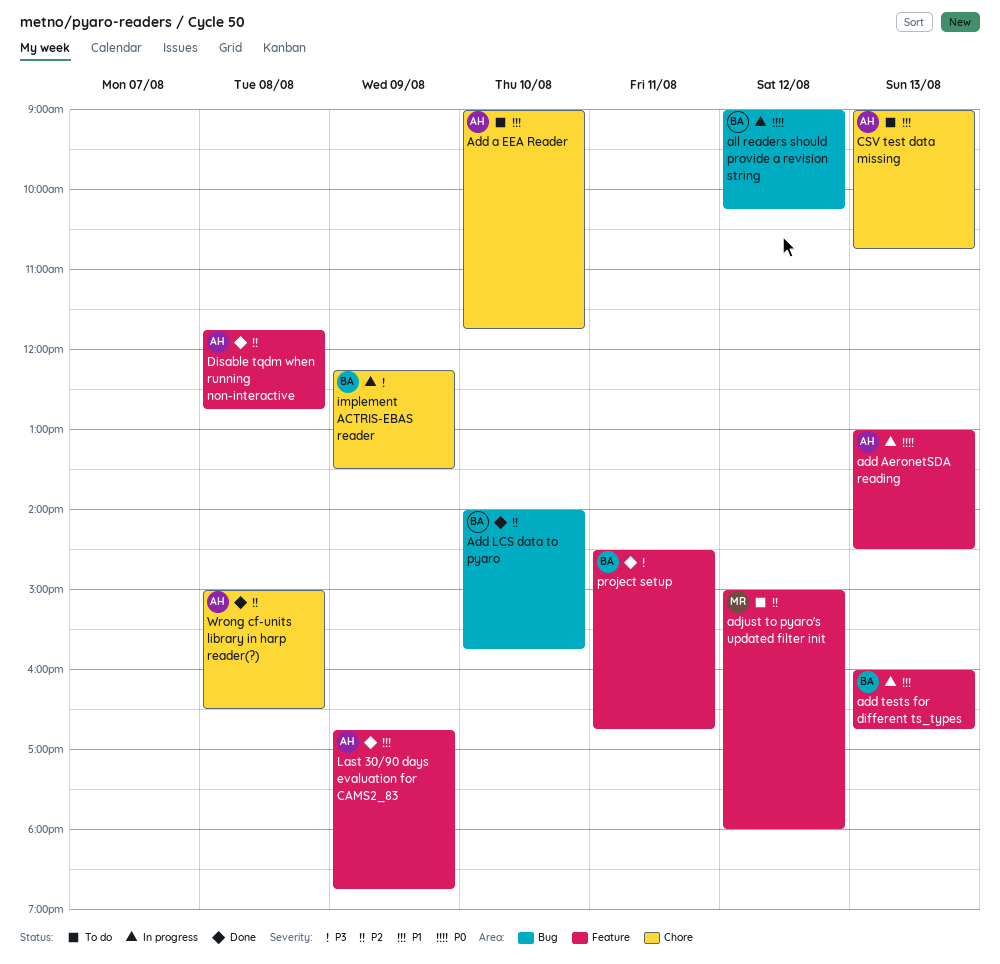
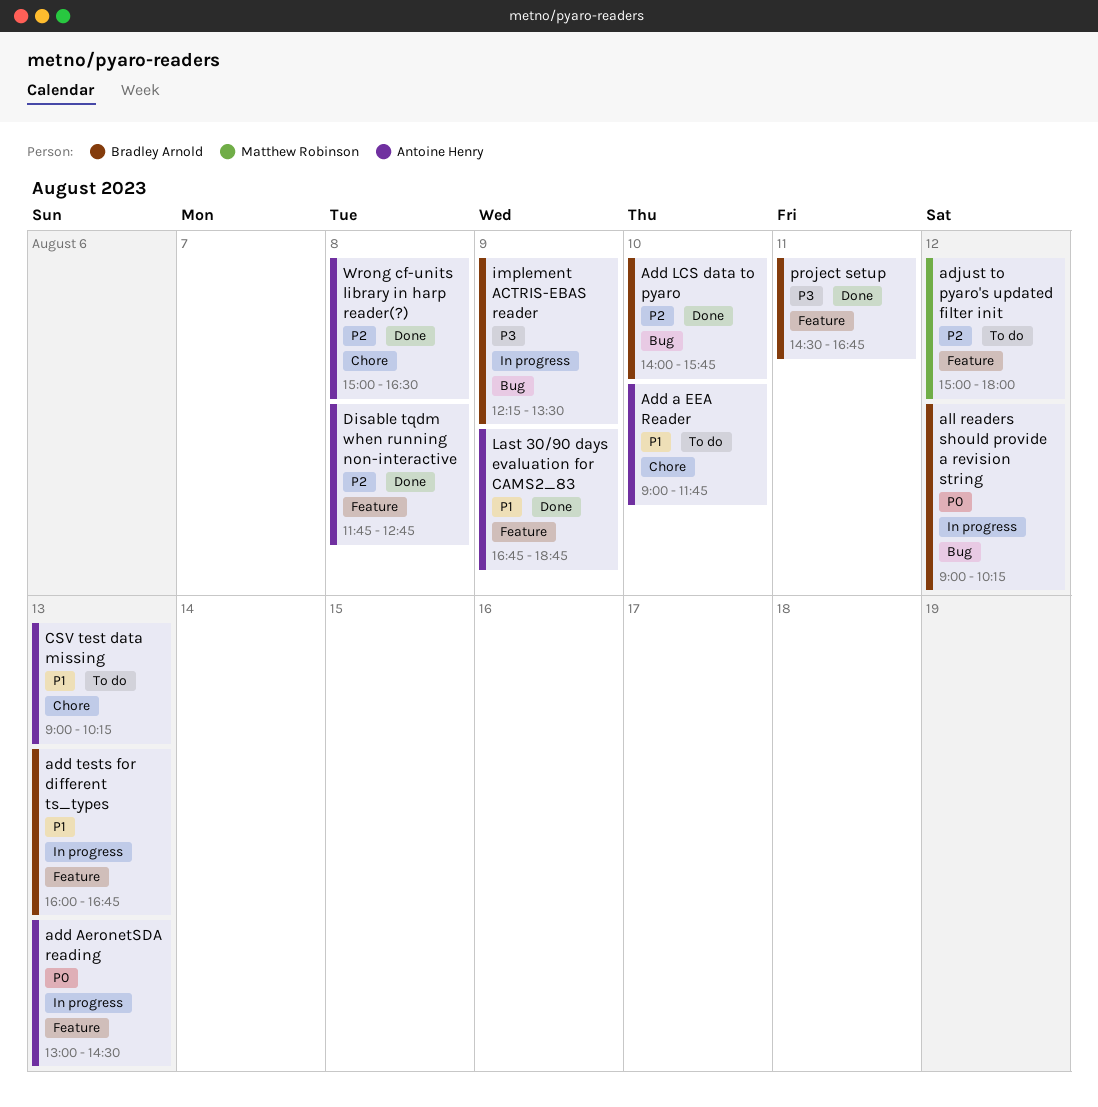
CSV test data missing, ends: 10:45 -> 10:15
implement ACTRIS-EBAS reader, label: Chore -> Bug

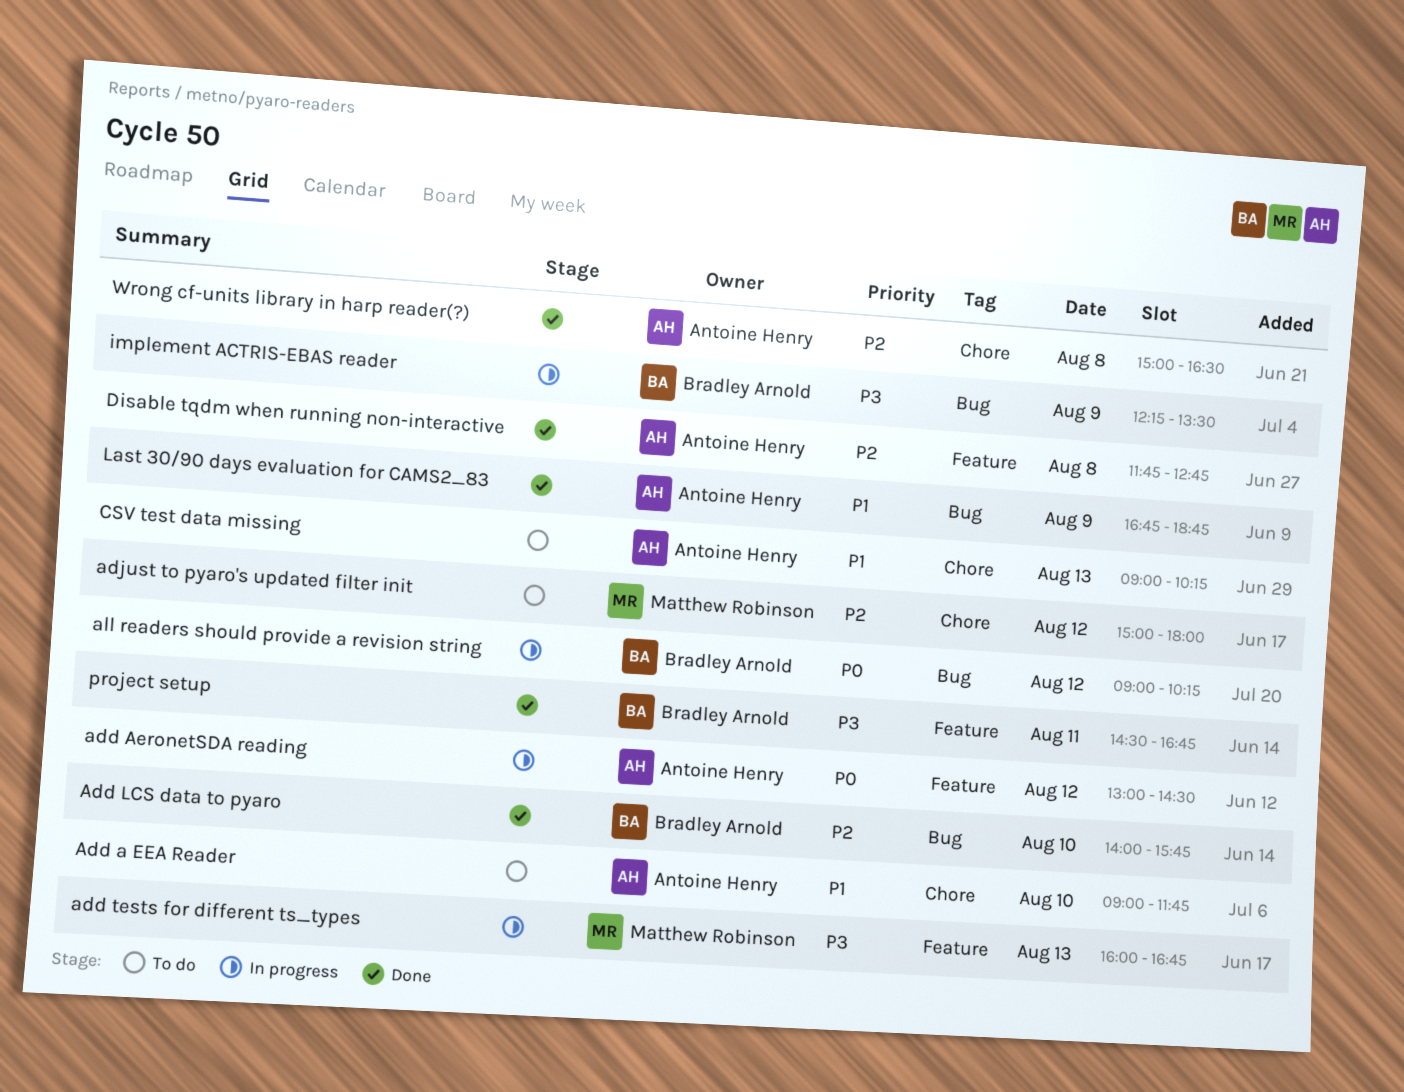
add AeronetSDA reading, day: Aug 13 -> Aug 12
add tests for different ts_types, owner: Bradley Arnold -> Matthew Robinson
add tests for different ts_types, priority: P1 -> P3
adjust to pyaro's updated filter init, label: Feature -> Chore
Last 30/90 days evaluation for CAMS2_83, label: Feature -> Bug

